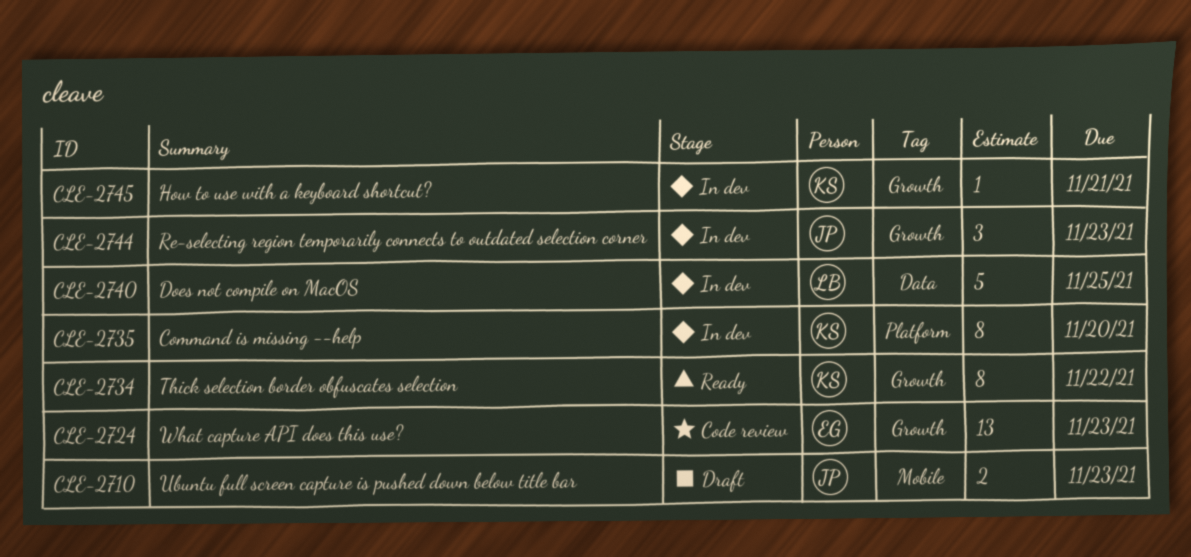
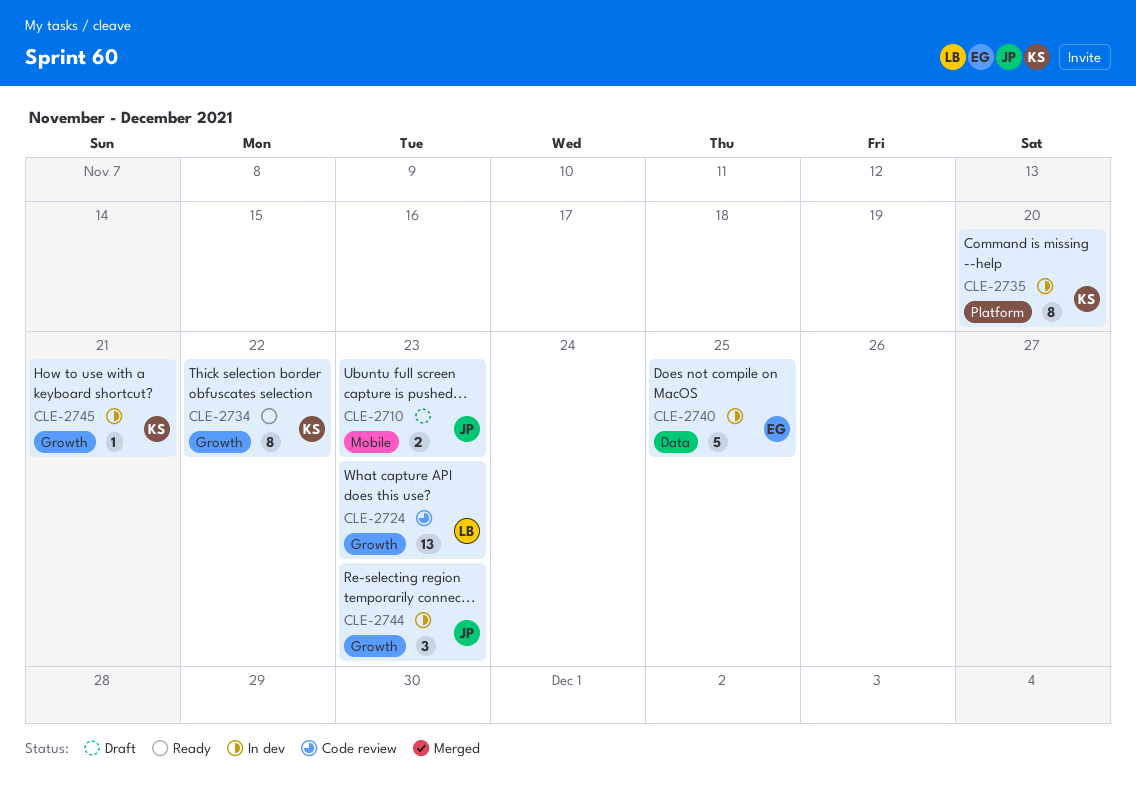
CLE-2724, owner: EG -> LB
CLE-2740, owner: LB -> EG

